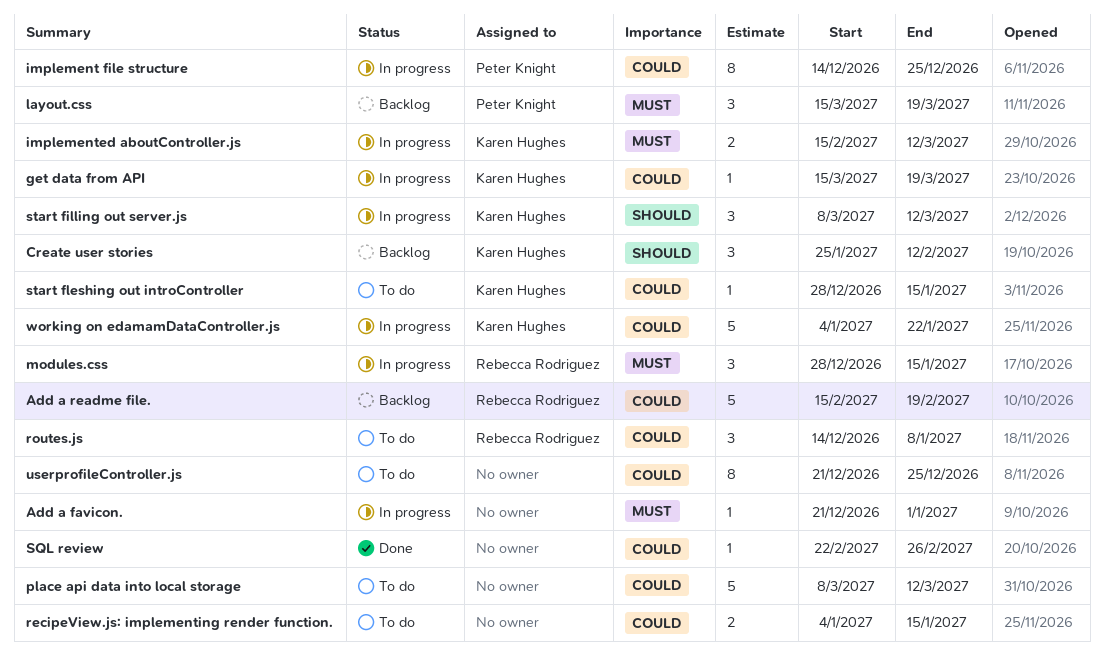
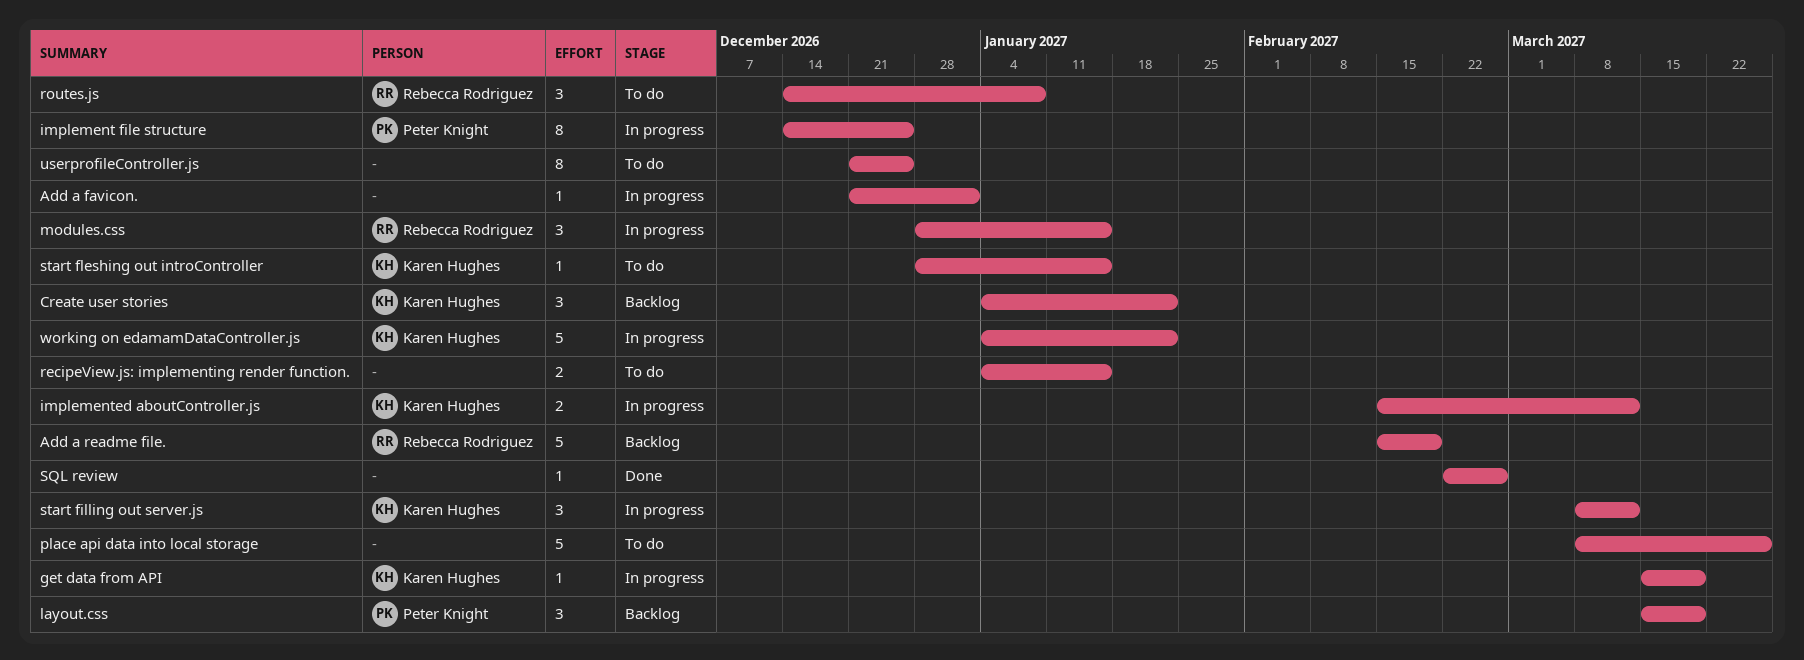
Create user stories, start: Jan 25 -> Jan 4
Create user stories, due: Feb 12 -> Jan 22
place api data into local storage, due: Mar 12 -> Mar 26

